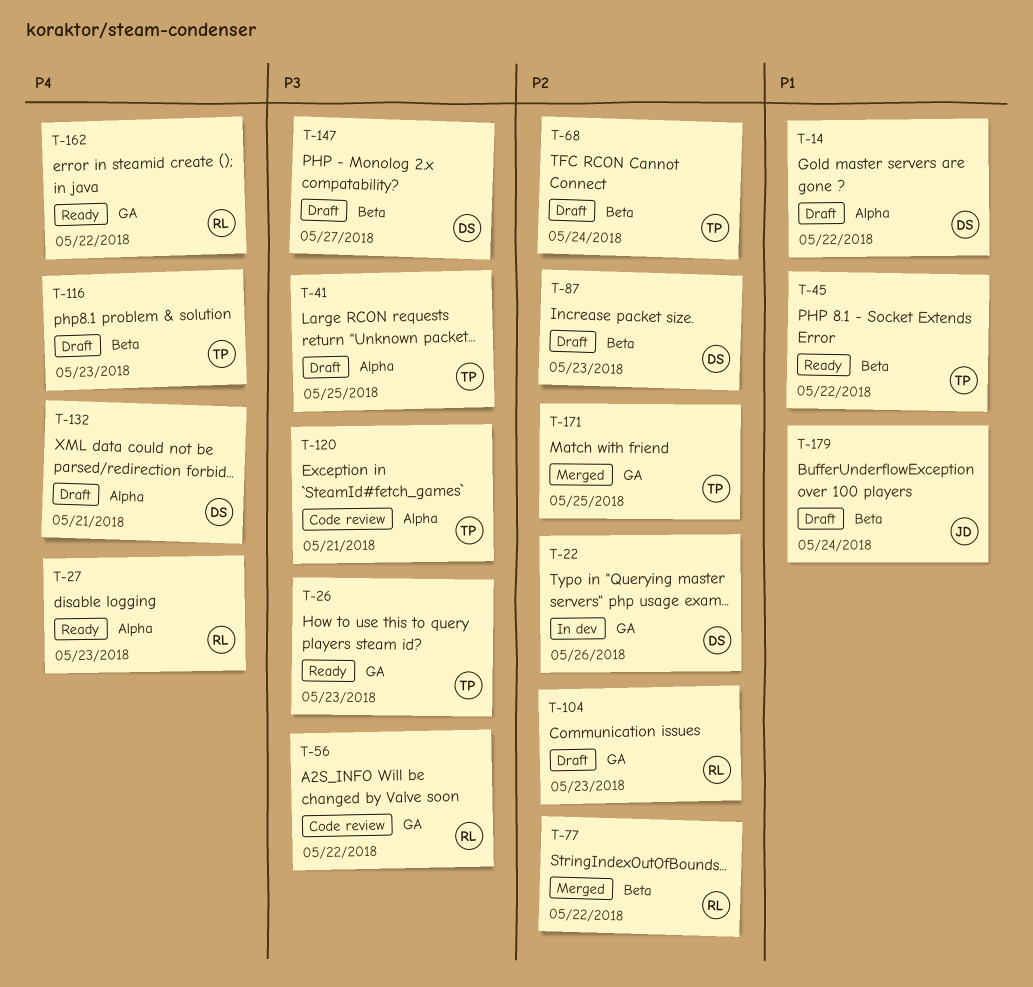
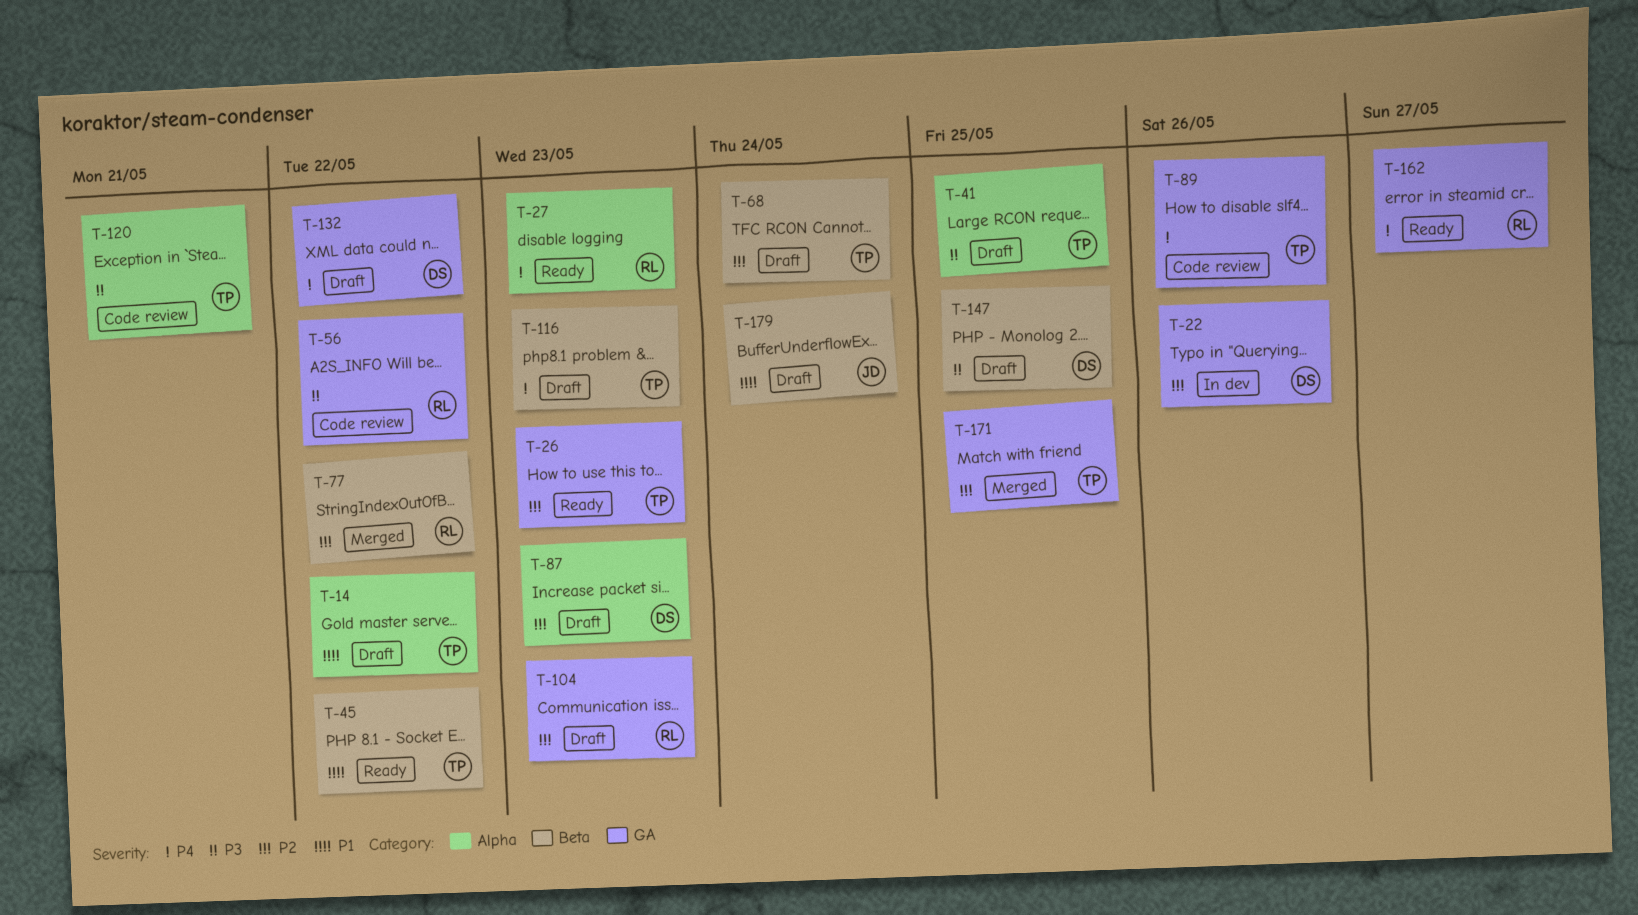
T-14, owner: DS -> TP
T-26, priority: P3 -> P2
T-87, label: Beta -> Alpha
T-89: none -> present
T-132, label: Alpha -> GA
T-132, due: May 21 -> May 22
T-147, due: May 27 -> May 25
T-162, due: May 22 -> May 27

